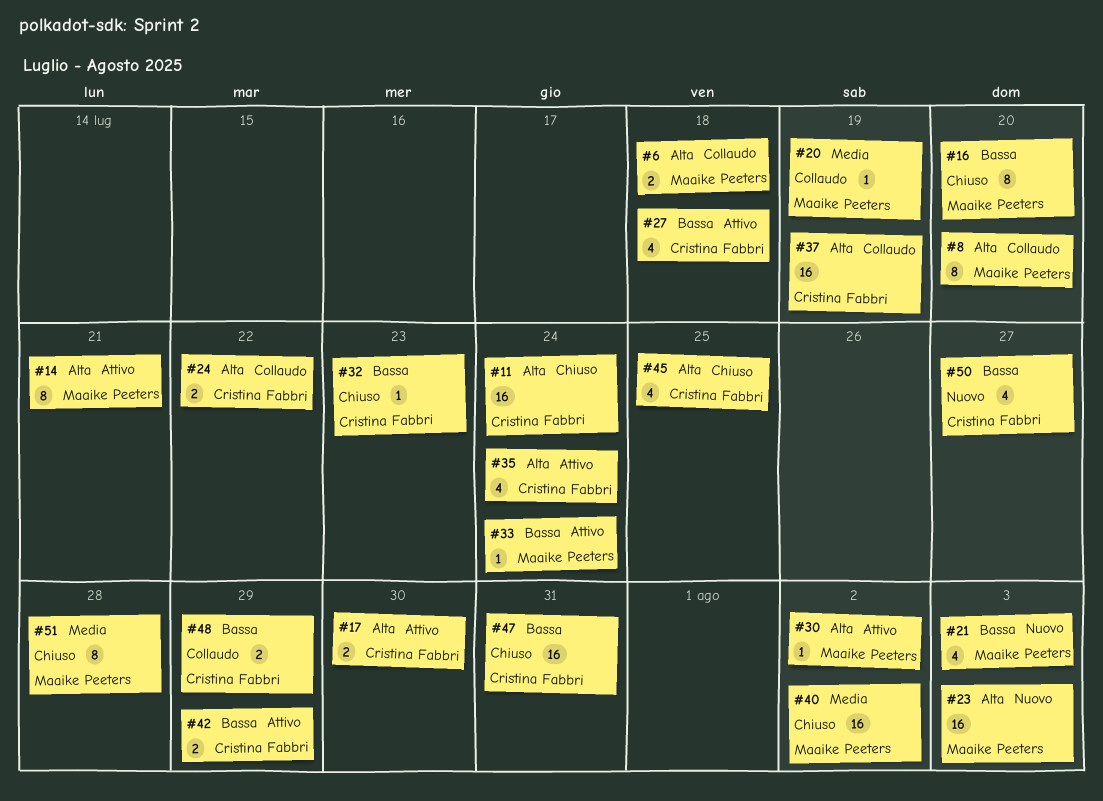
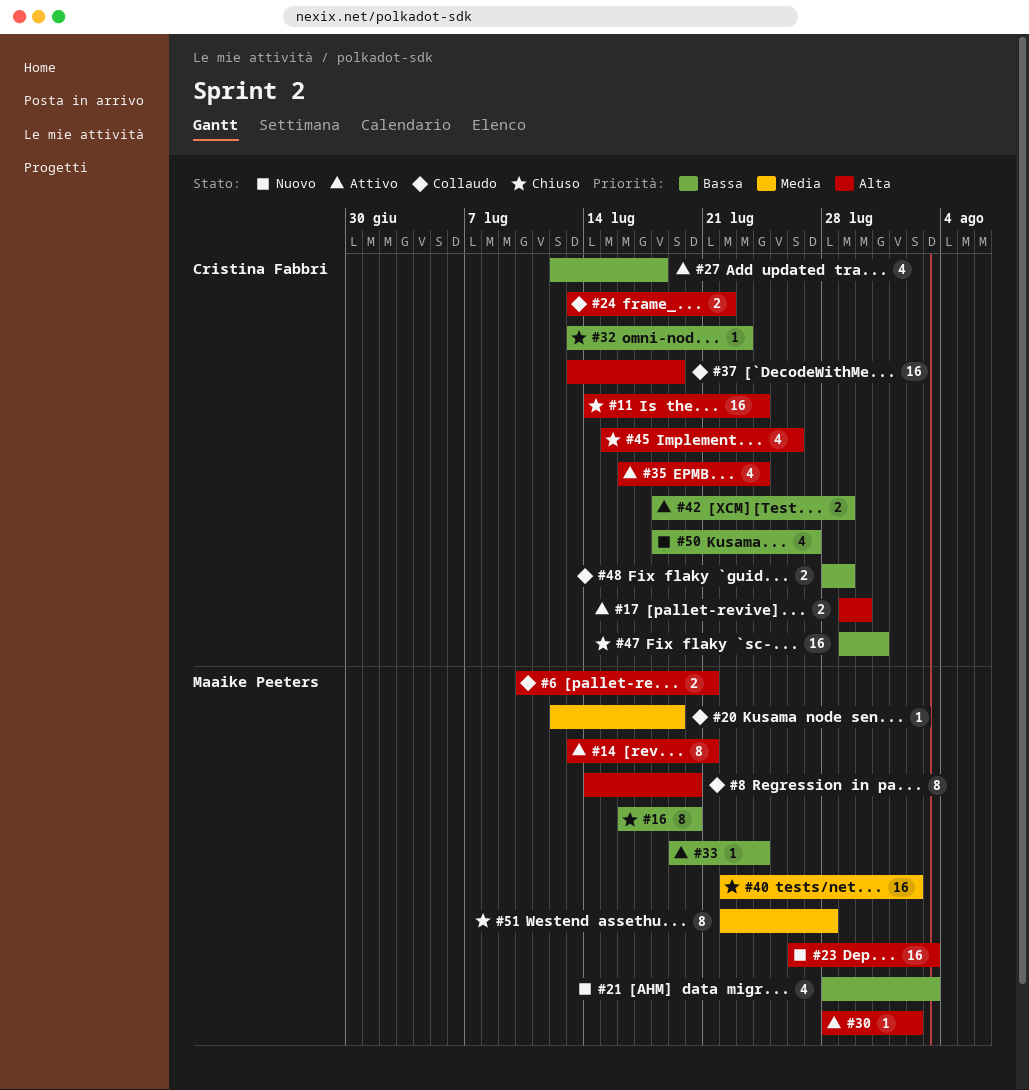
#6, due: Jul 18 -> Jul 21
#45, due: Jul 25 -> Jul 26

